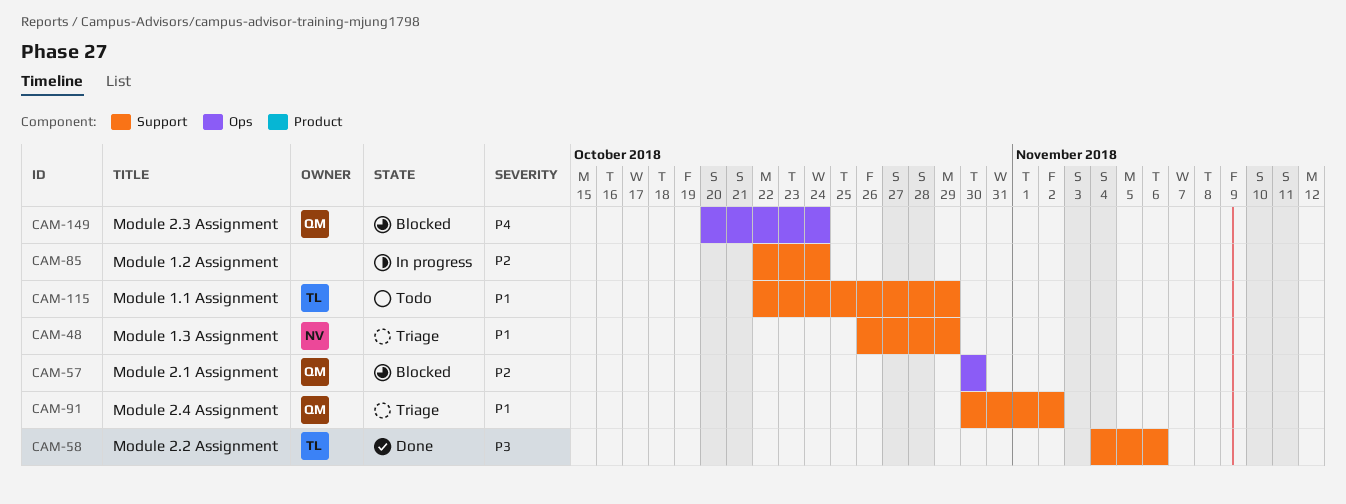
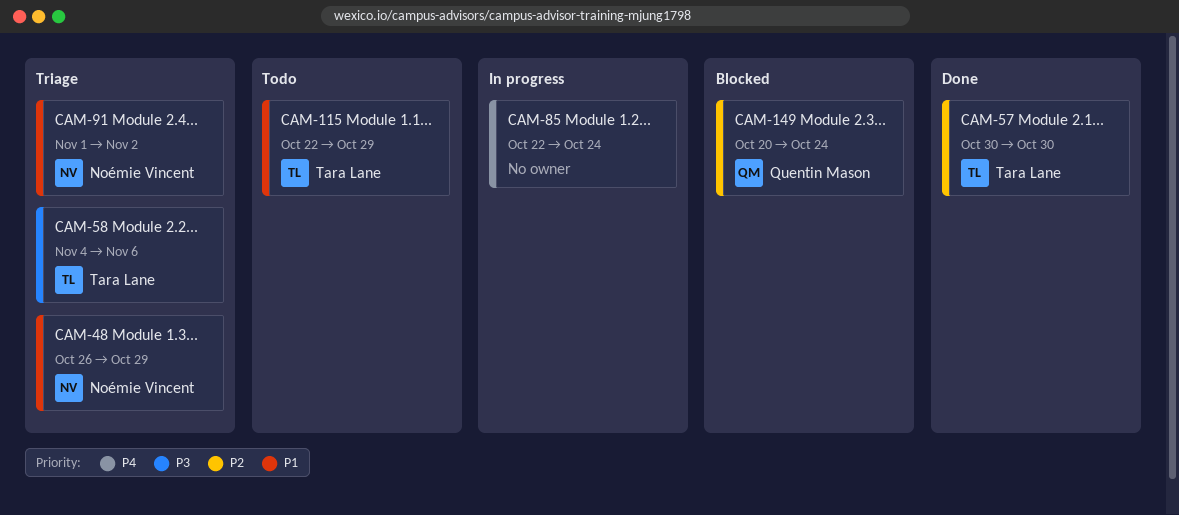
CAM-57, status: Blocked -> Done
CAM-57, owner: Quentin Mason -> Tara Lane
CAM-58, status: Done -> Triage
CAM-85, priority: P2 -> P4
CAM-91, owner: Quentin Mason -> Noémie Vincent
CAM-91, start: Oct 30 -> Nov 1
CAM-149, priority: P4 -> P2

